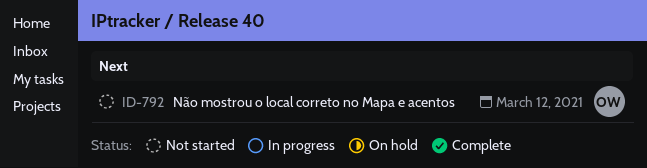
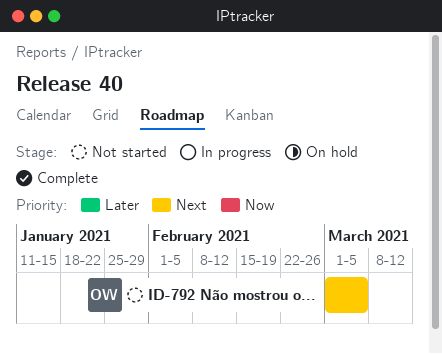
ID-792, due: Mar 12 -> Mar 5

